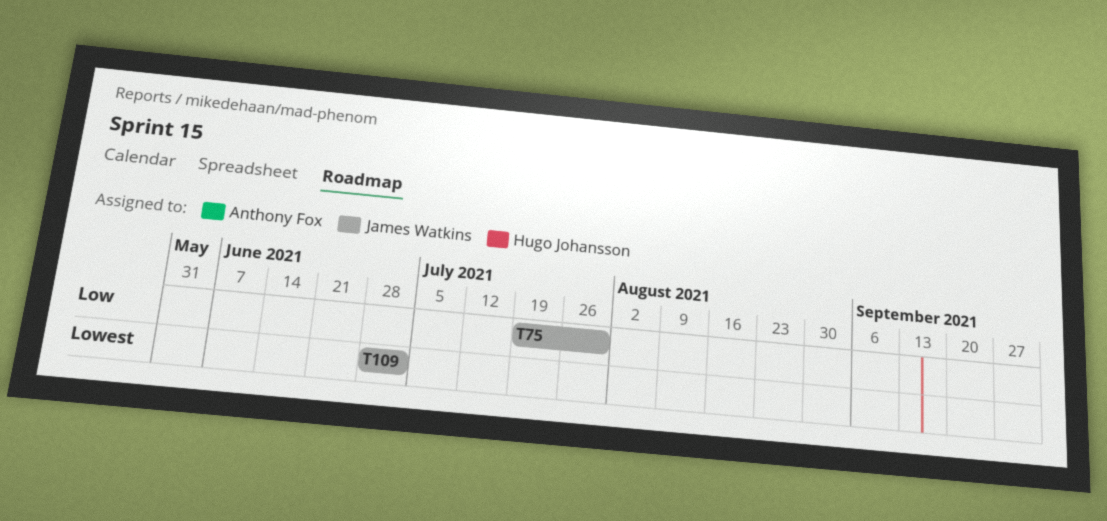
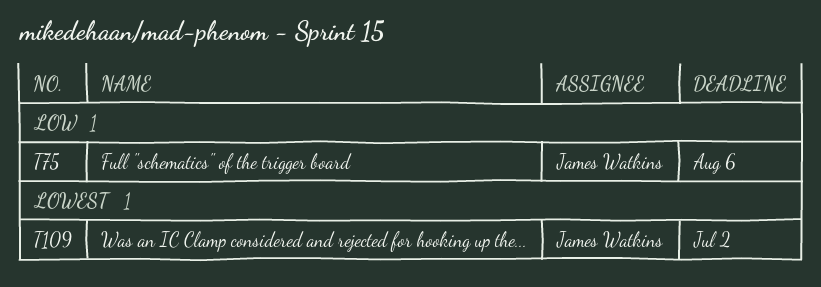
T75, due: Jul 30 -> Aug 6

